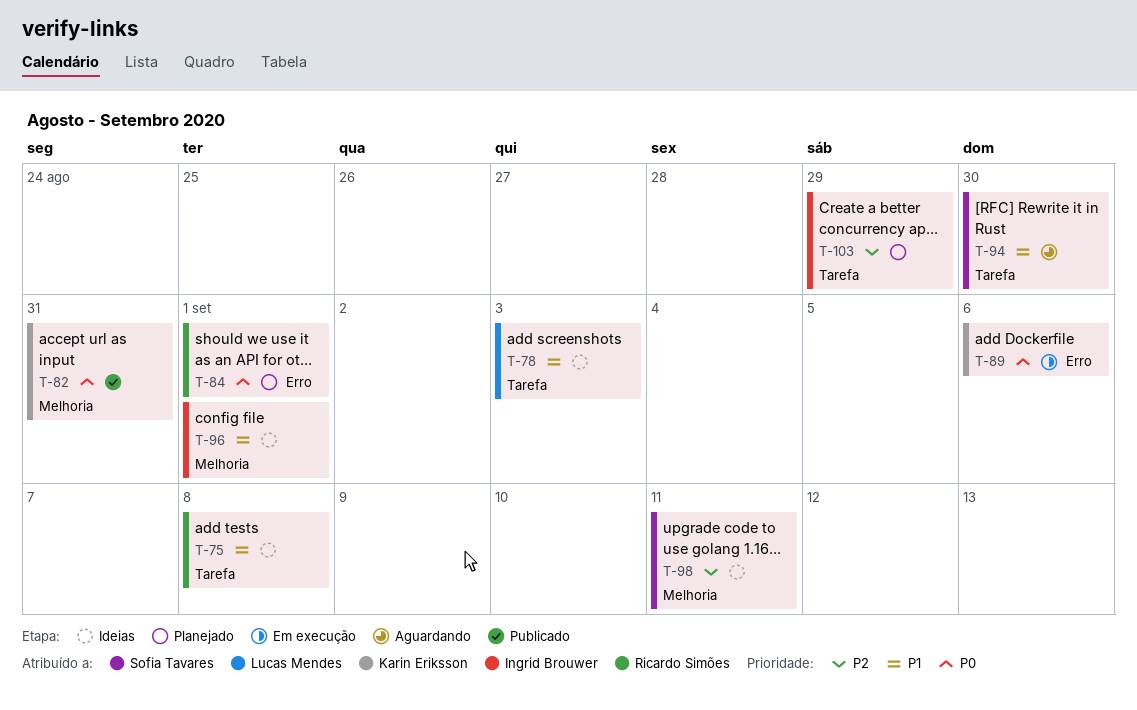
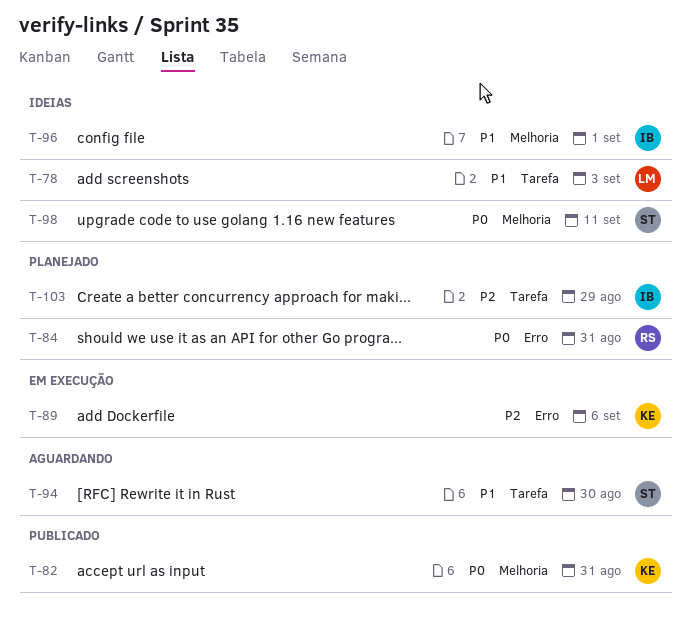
T-75: present -> none
T-84, due: Sep 1 -> Aug 31
T-89, priority: P0 -> P2
T-98, priority: P2 -> P0

